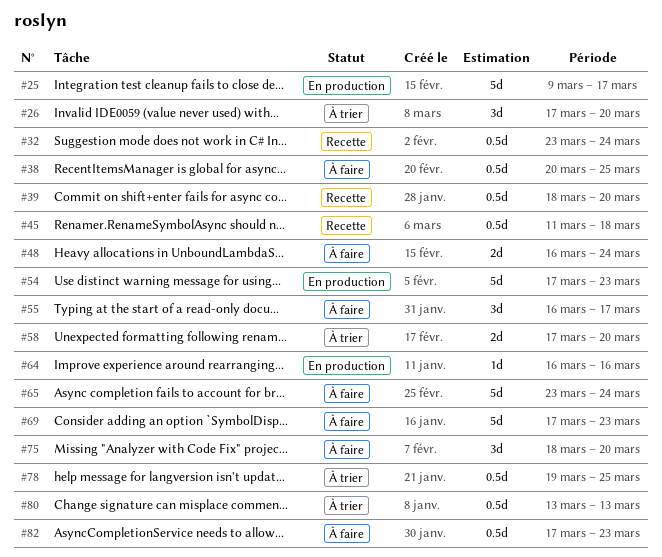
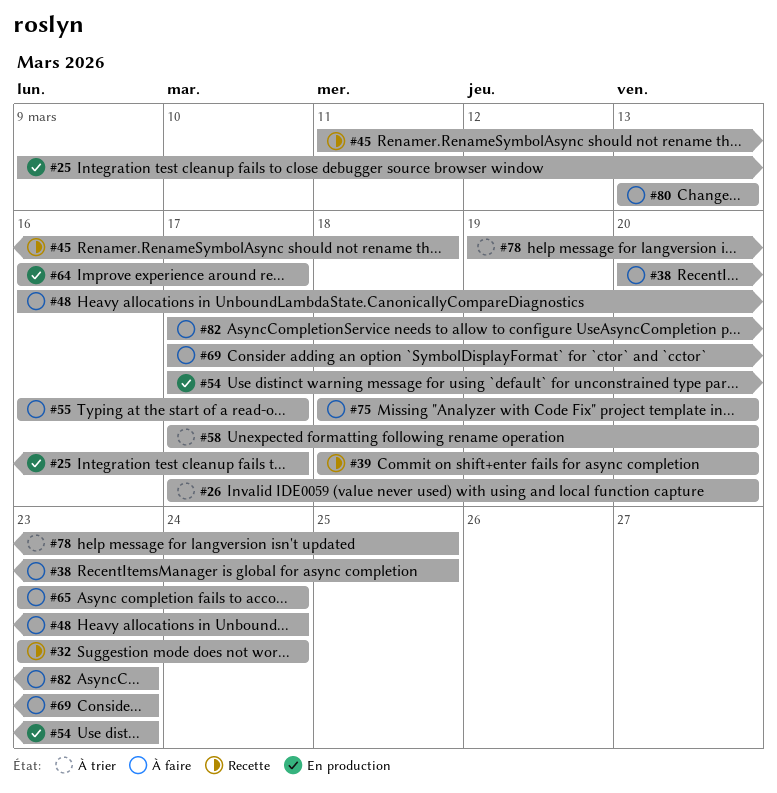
#64, due: Mar 16 -> Mar 17
#80, status: À trier -> À faire

